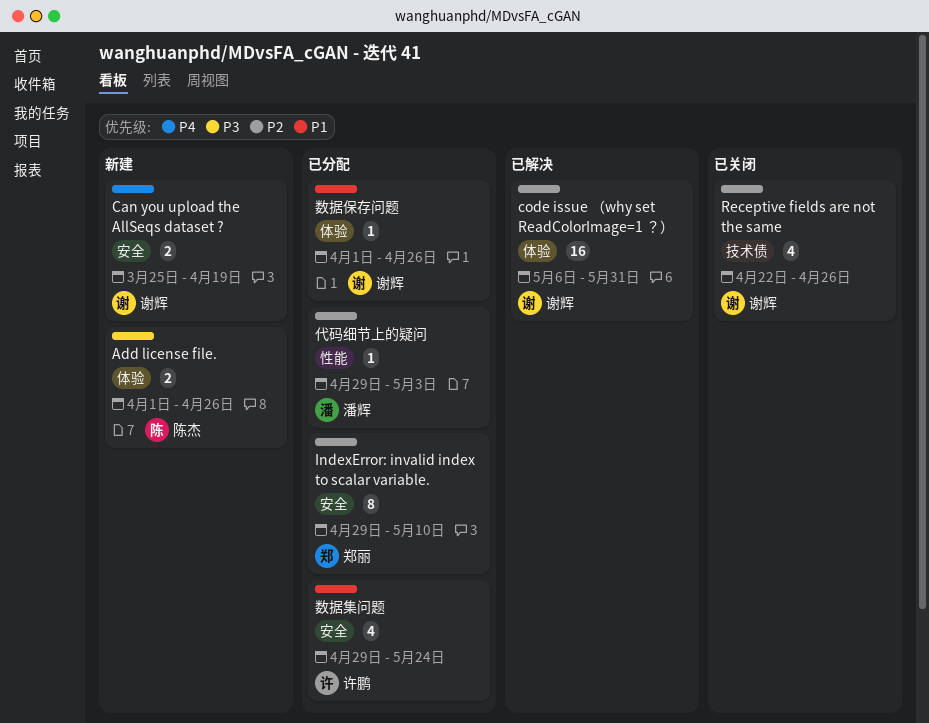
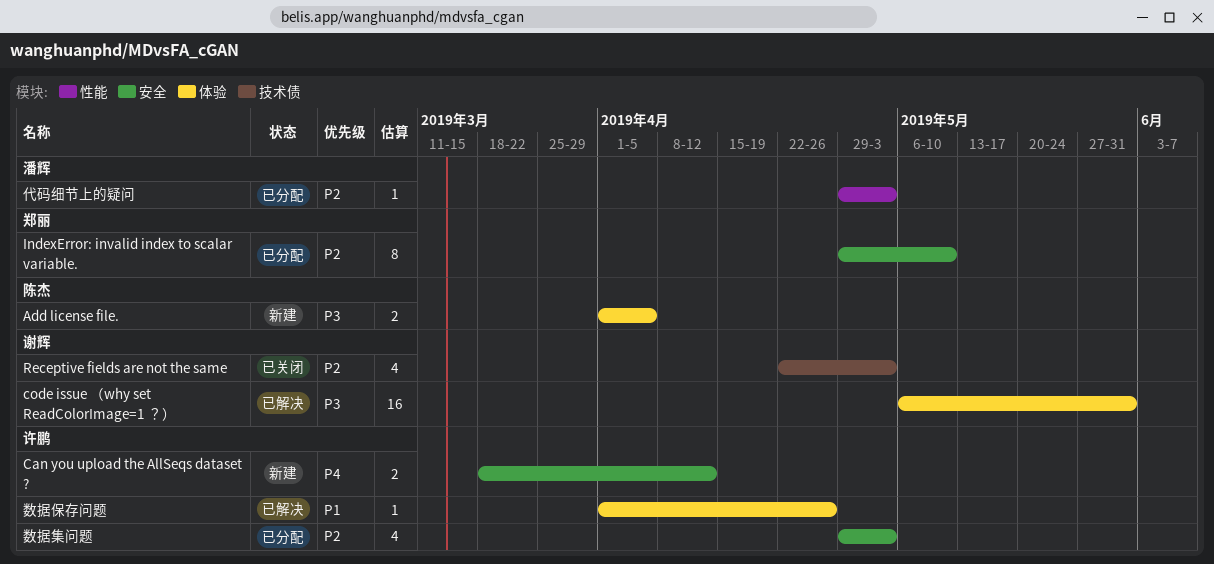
Add license file., due: Apr 26 -> Apr 5
Can you upload the AllSeqs dataset ?, owner: 谢辉 -> 许鹏
Can you upload the AllSeqs dataset ?, start: Mar 25 -> Mar 18
Can you upload the AllSeqs dataset ?, due: Apr 19 -> Apr 12
code issue （why set ReadColorImage=1 ？）, priority: P2 -> P3
Receptive fields are not the same, due: Apr 26 -> May 3
数据保存问题, status: 已分配 -> 已解决
数据保存问题, owner: 谢辉 -> 许鹏
数据集问题, priority: P1 -> P2
数据集问题, due: May 24 -> May 3

